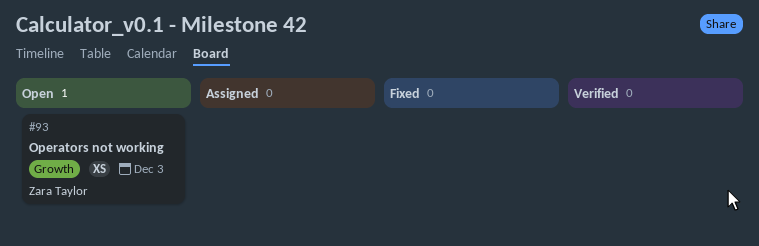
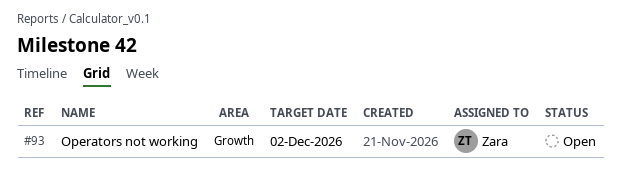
#93, due: Dec 3 -> Dec 2

